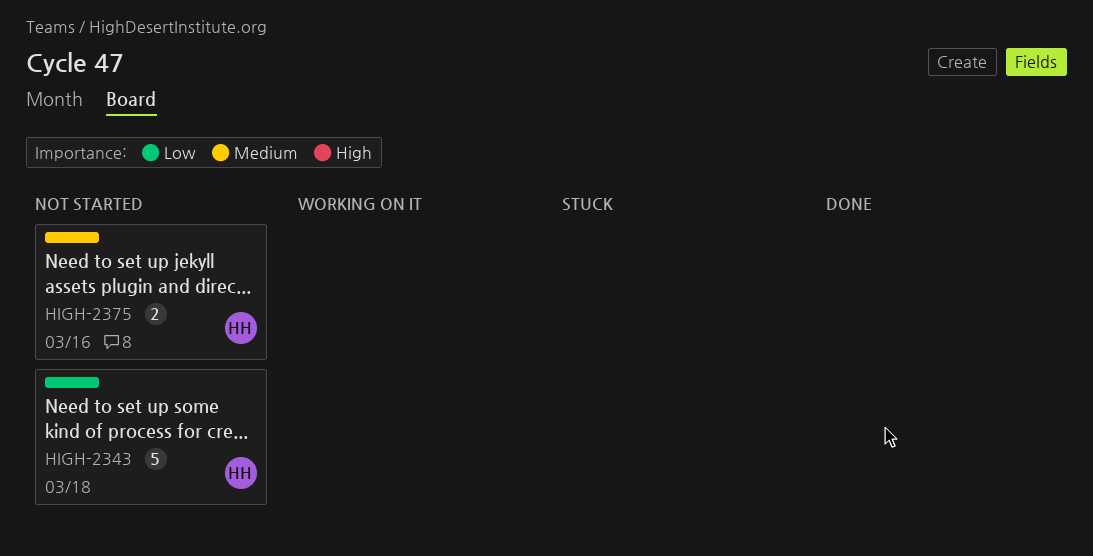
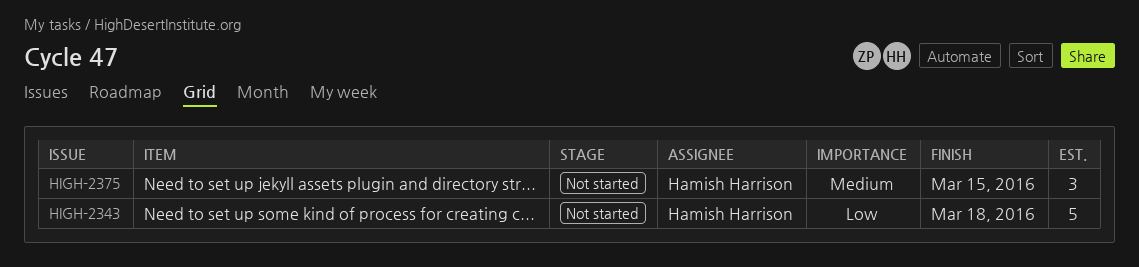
HIGH-2375, estimate: 2 -> 3
HIGH-2375, due: Mar 16 -> Mar 15

